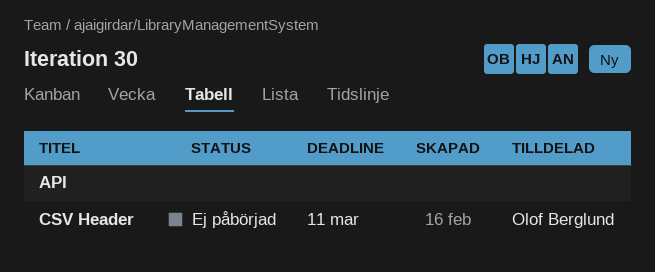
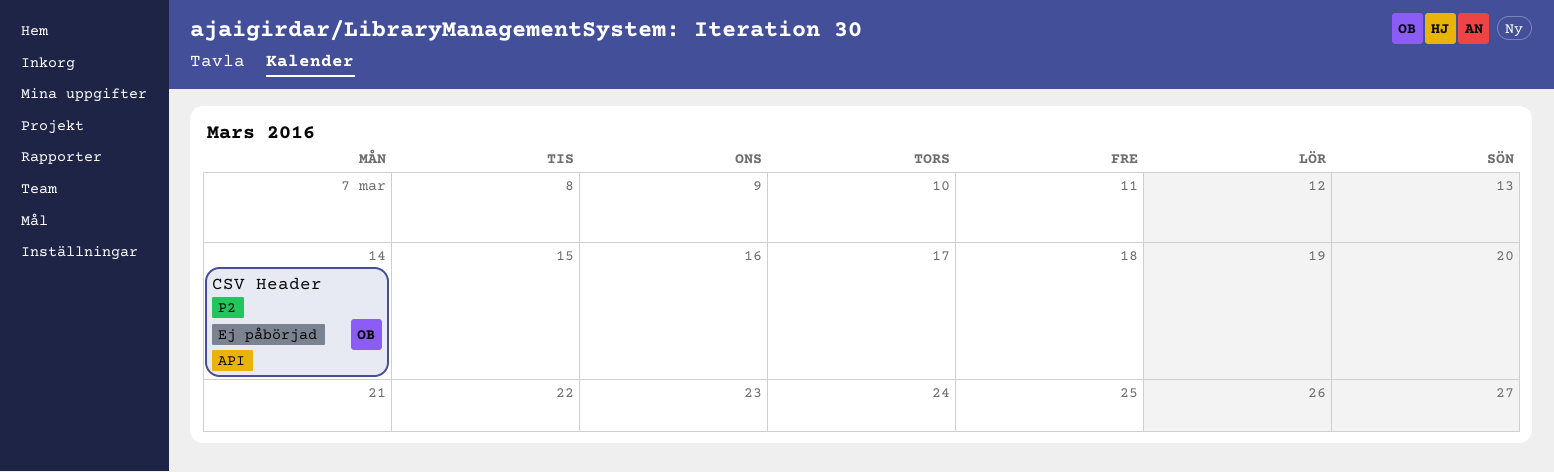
CSV Header, due: Mar 11 -> Mar 14

